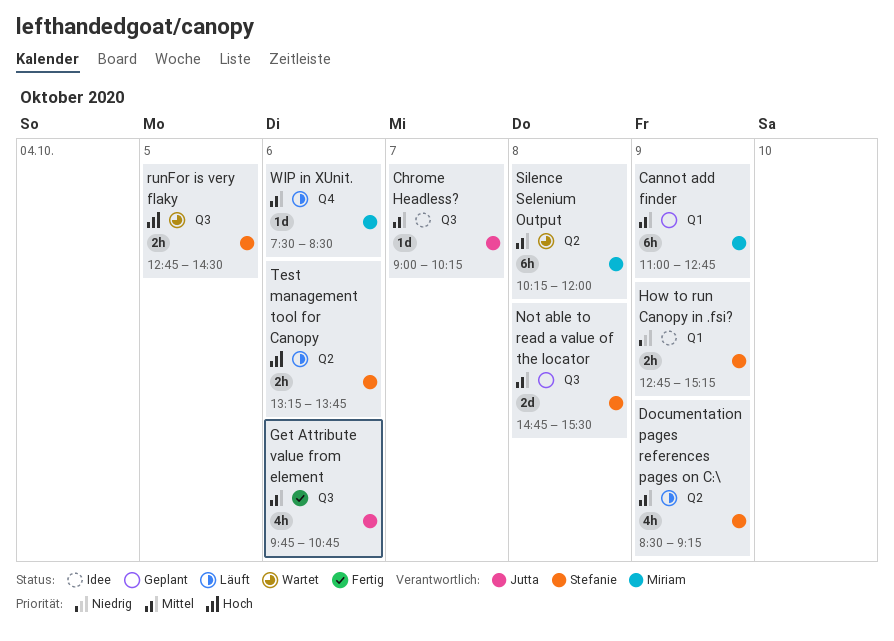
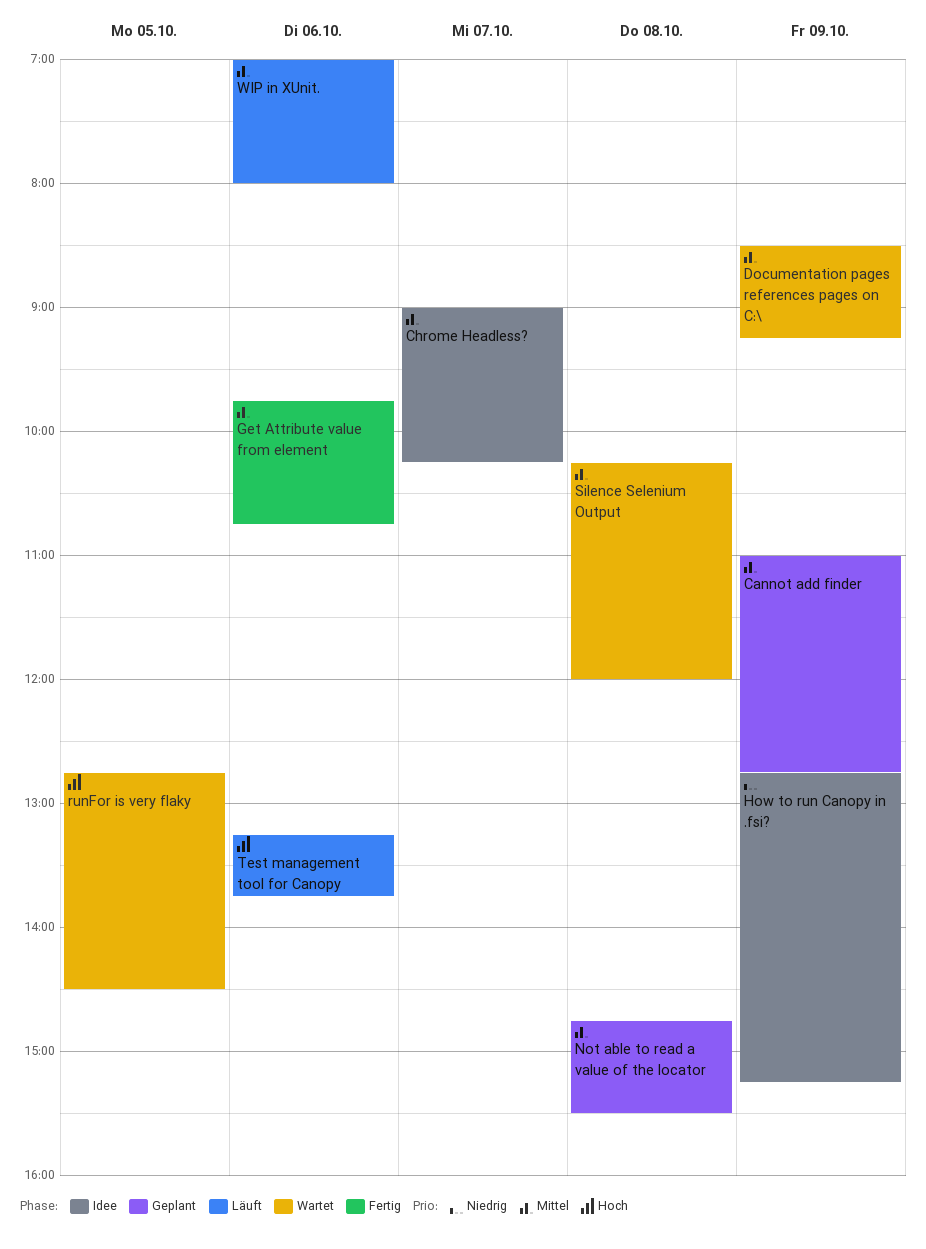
Documentation pages references pages on C:\, status: Läuft -> Wartet
WIP in XUnit., begins: 07:30 -> 07:00
WIP in XUnit., ends: 08:30 -> 08:00

